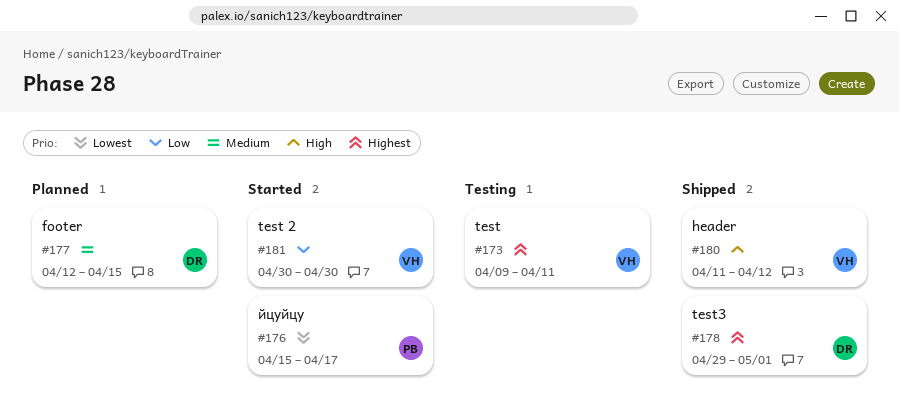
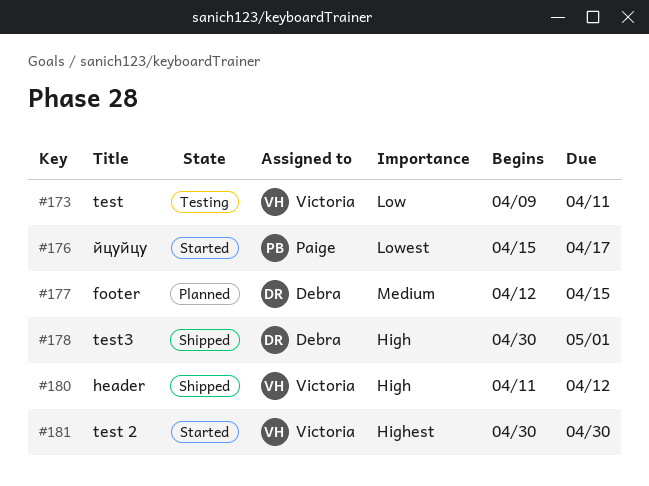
#173, priority: Highest -> Low
#178, priority: Highest -> High
#178, start: Apr 29 -> Apr 30
#181, priority: Low -> Highest

